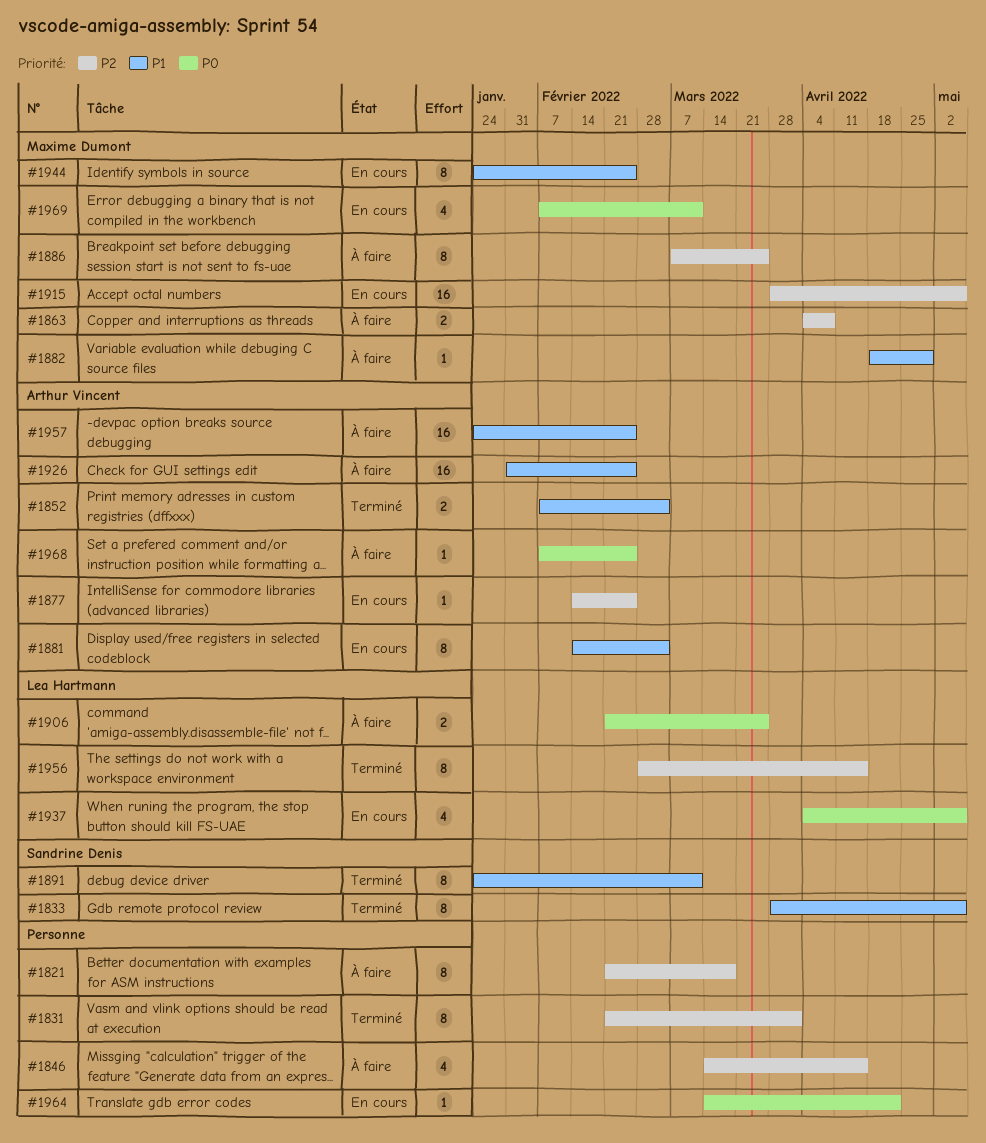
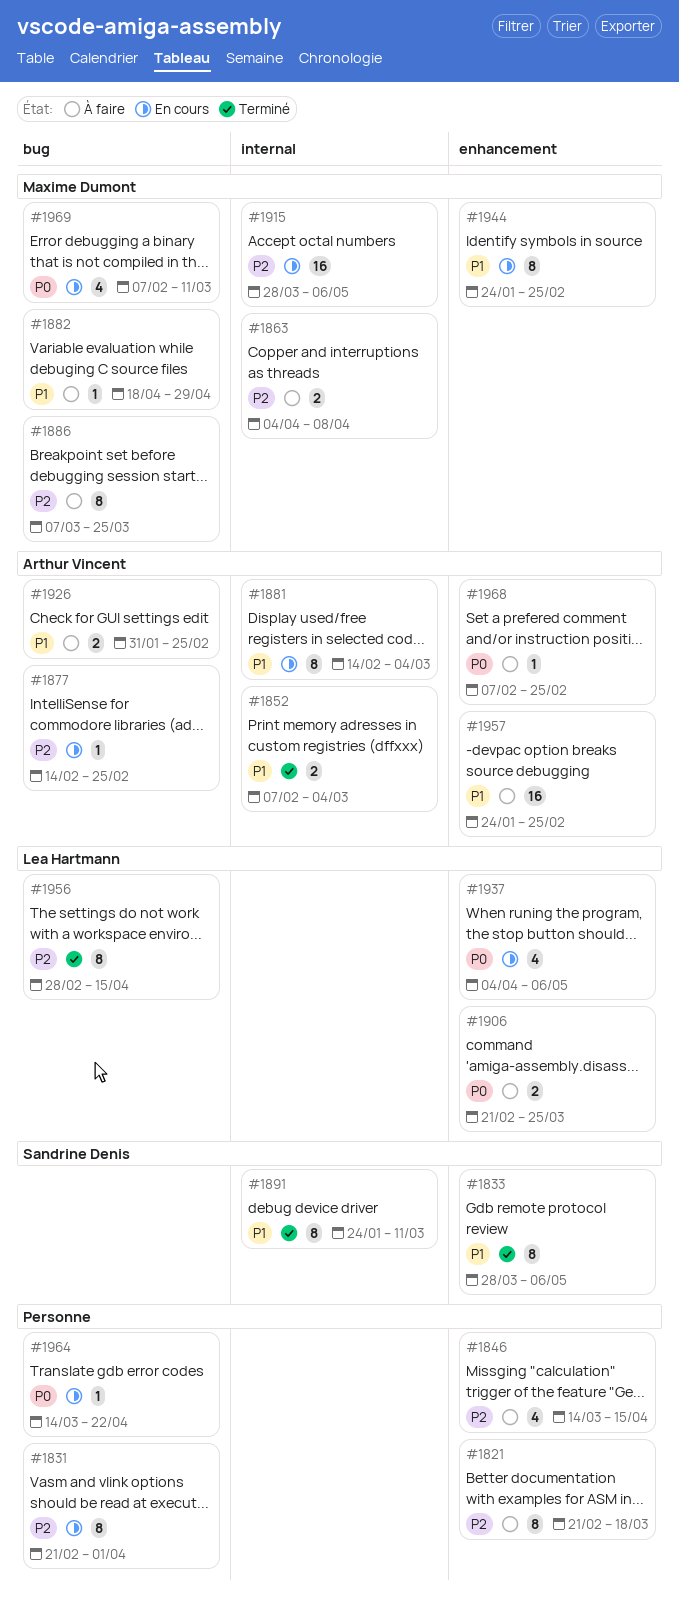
#1831, status: Terminé -> En cours
#1926, estimate: 16 -> 2

